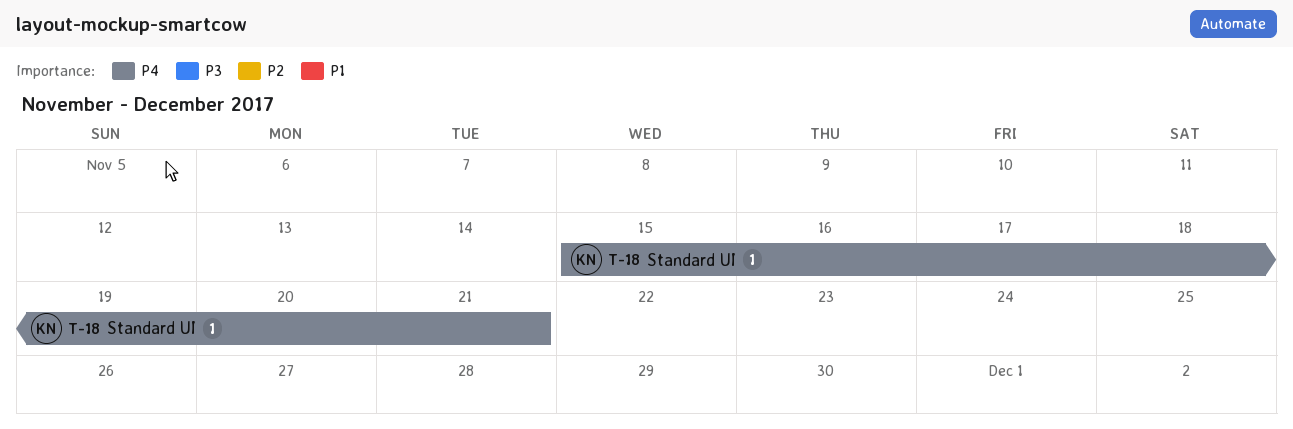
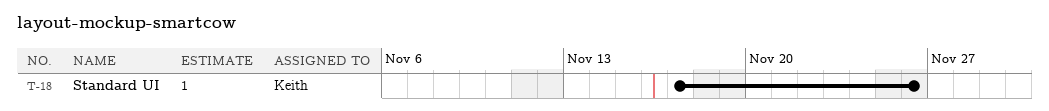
T-18, start: Nov 15 -> Nov 17
T-18, due: Nov 21 -> Nov 26

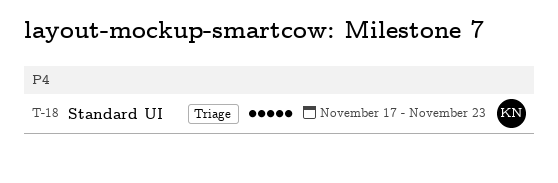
T-18, estimate: 1 -> 5
T-18, due: Nov 26 -> Nov 23

